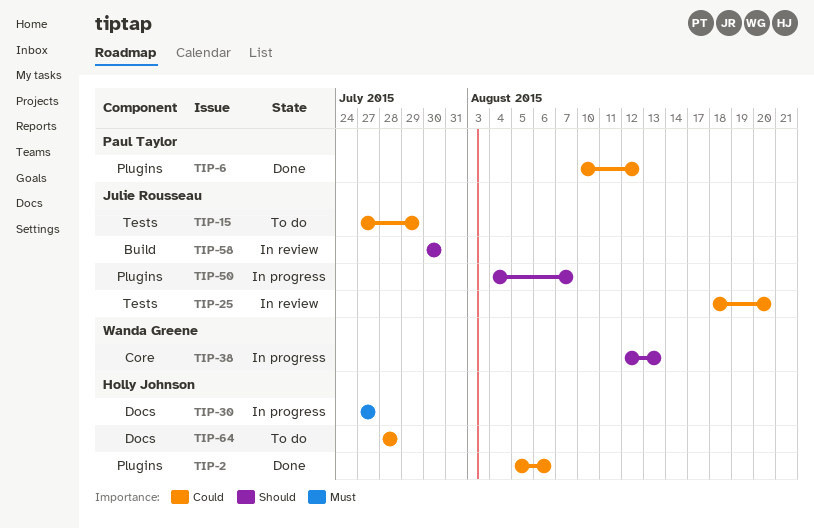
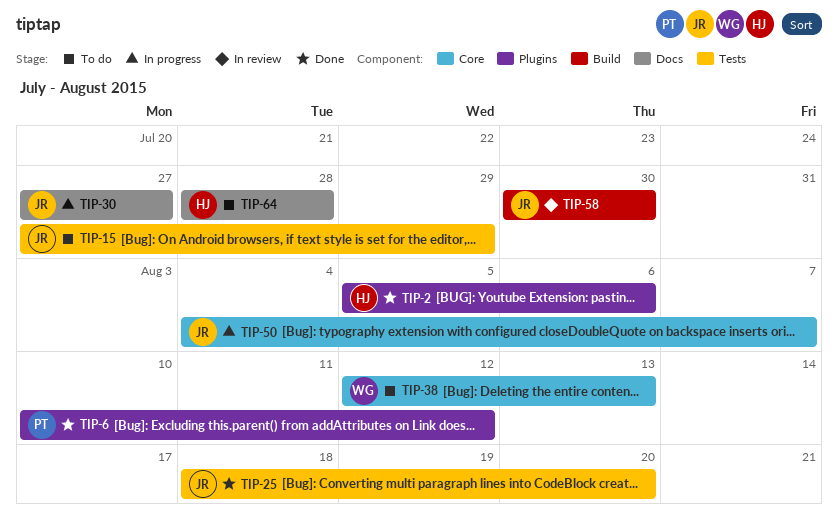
TIP-25, status: In review -> Done
TIP-30, owner: Holly Johnson -> Julie Rousseau
TIP-38, status: In progress -> To do
TIP-50, label: Plugins -> Core

